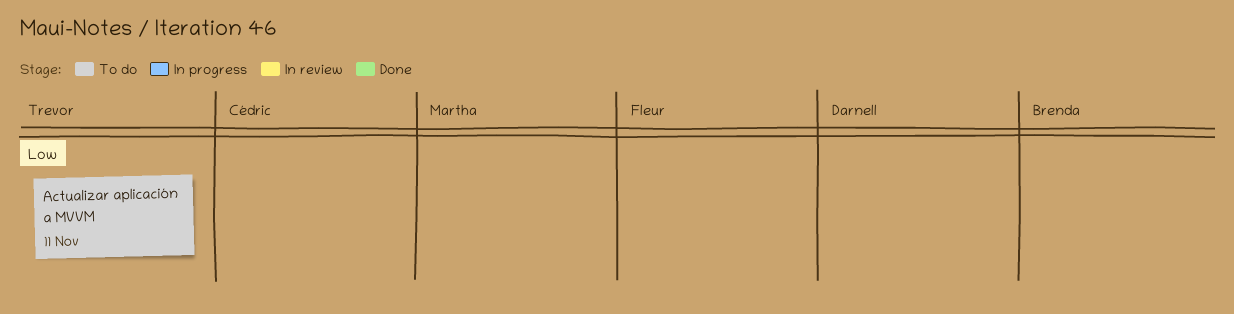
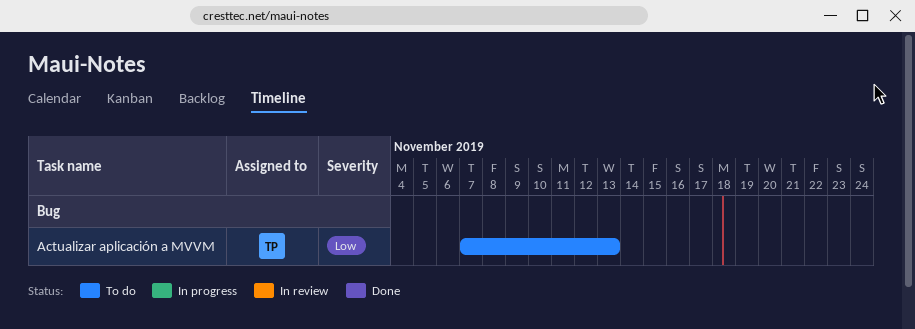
Actualizar aplicación a MVVM, due: Nov 11 -> Nov 13

